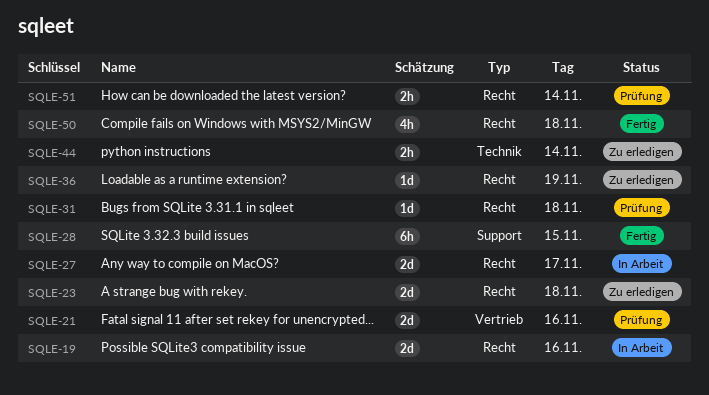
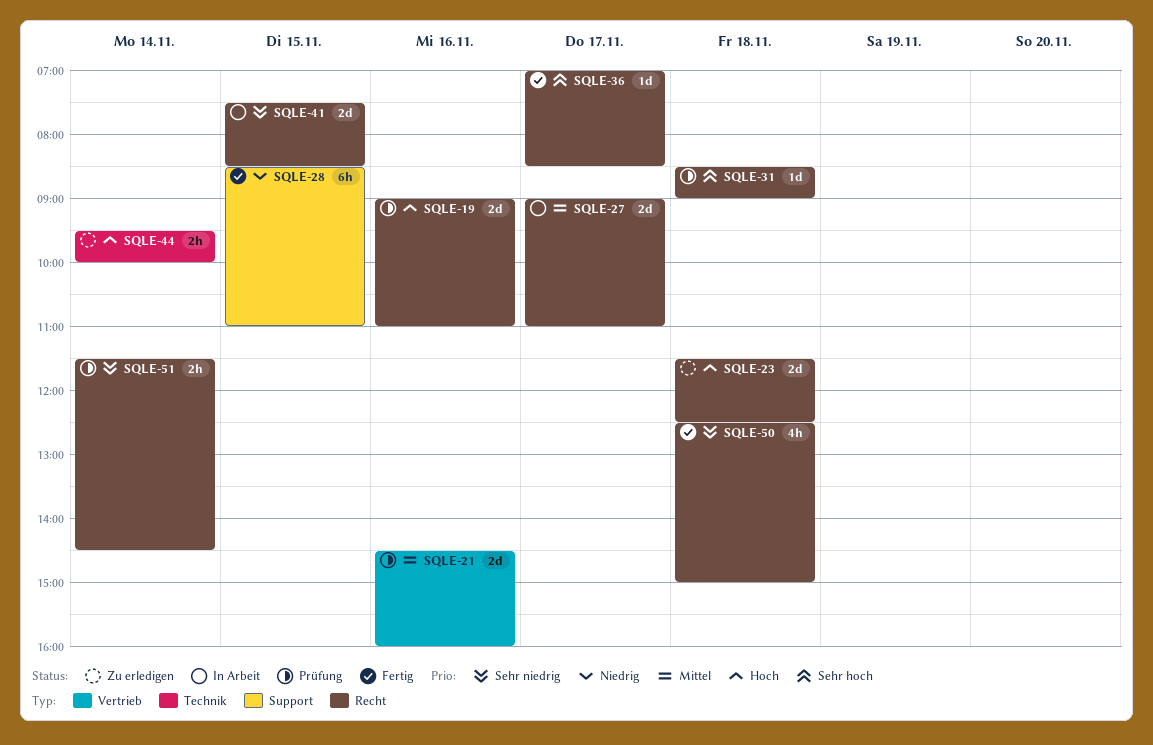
SQLE-19, status: In Arbeit -> Prüfung
SQLE-36, status: Zu erledigen -> Fertig
SQLE-36, day: Nov 19 -> Nov 17
SQLE-41: none -> present

